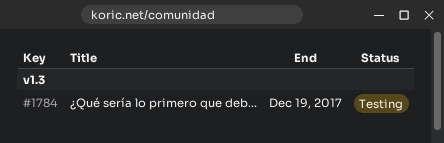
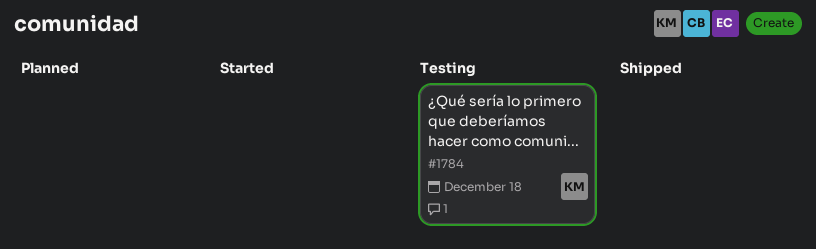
#1784, due: Dec 19 -> Dec 18

